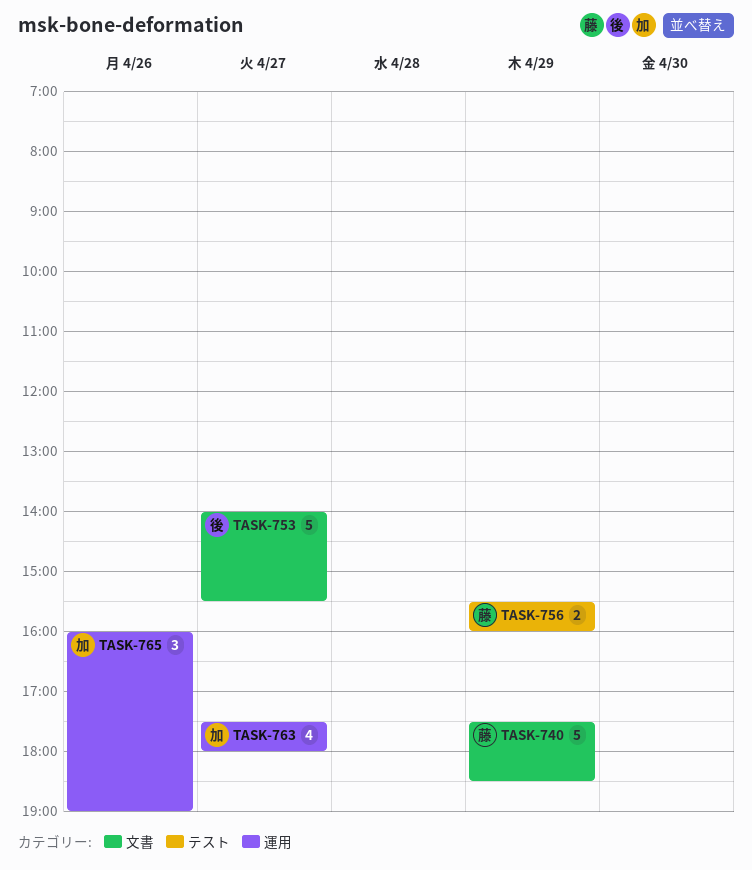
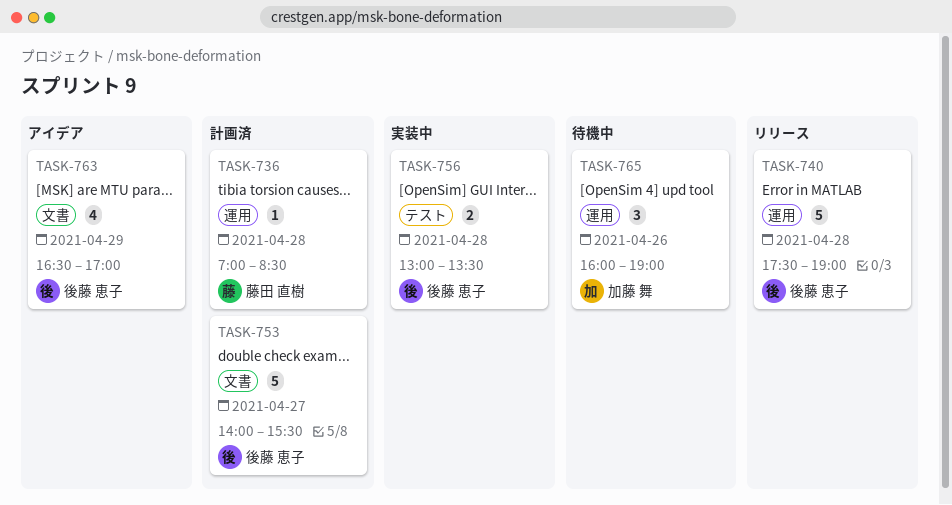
TASK-736: none -> present
TASK-740, owner: 藤田 直樹 -> 後藤 恵子
TASK-740, label: 文書 -> 運用
TASK-740, day: Apr 29 -> Apr 28
TASK-740, ends: 18:30 -> 19:00
TASK-756, owner: 藤田 直樹 -> 後藤 恵子
TASK-756, day: Apr 29 -> Apr 28
TASK-756, begins: 15:30 -> 13:00
TASK-756, ends: 16:00 -> 13:30
TASK-763, owner: 加藤 舞 -> 後藤 恵子
TASK-763, label: 運用 -> 文書
TASK-763, day: Apr 27 -> Apr 29
TASK-763, begins: 17:30 -> 16:30
TASK-763, ends: 18:00 -> 17:00

